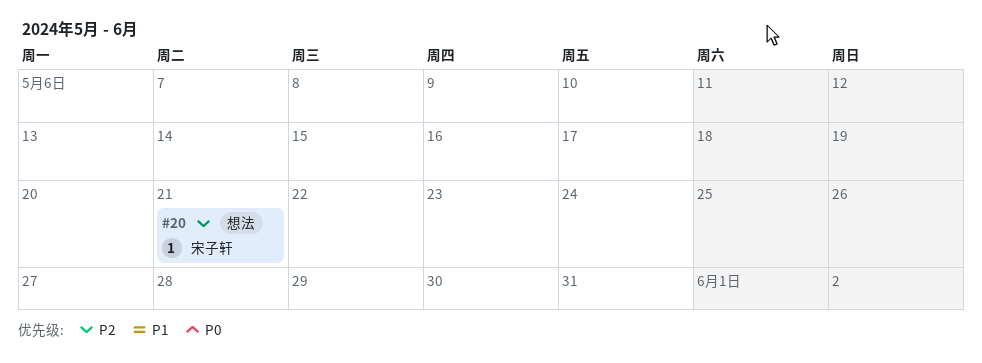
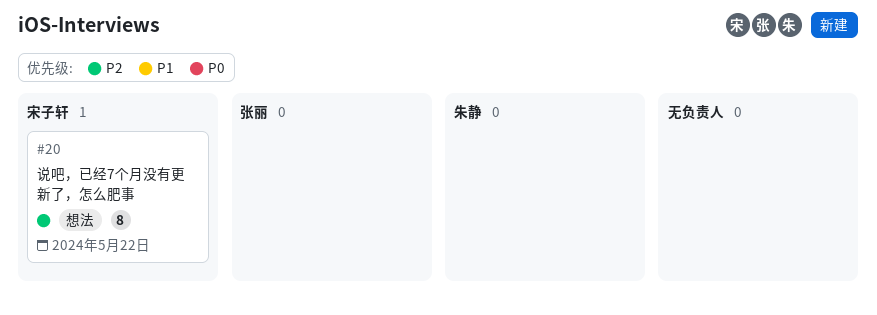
#20, estimate: 1 -> 8
#20, due: May 21 -> May 22

